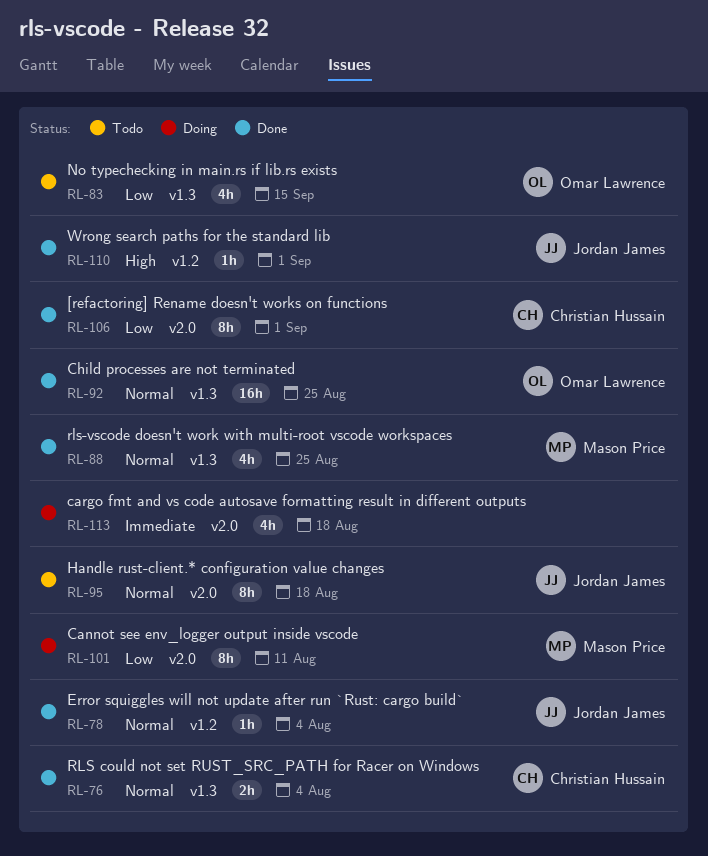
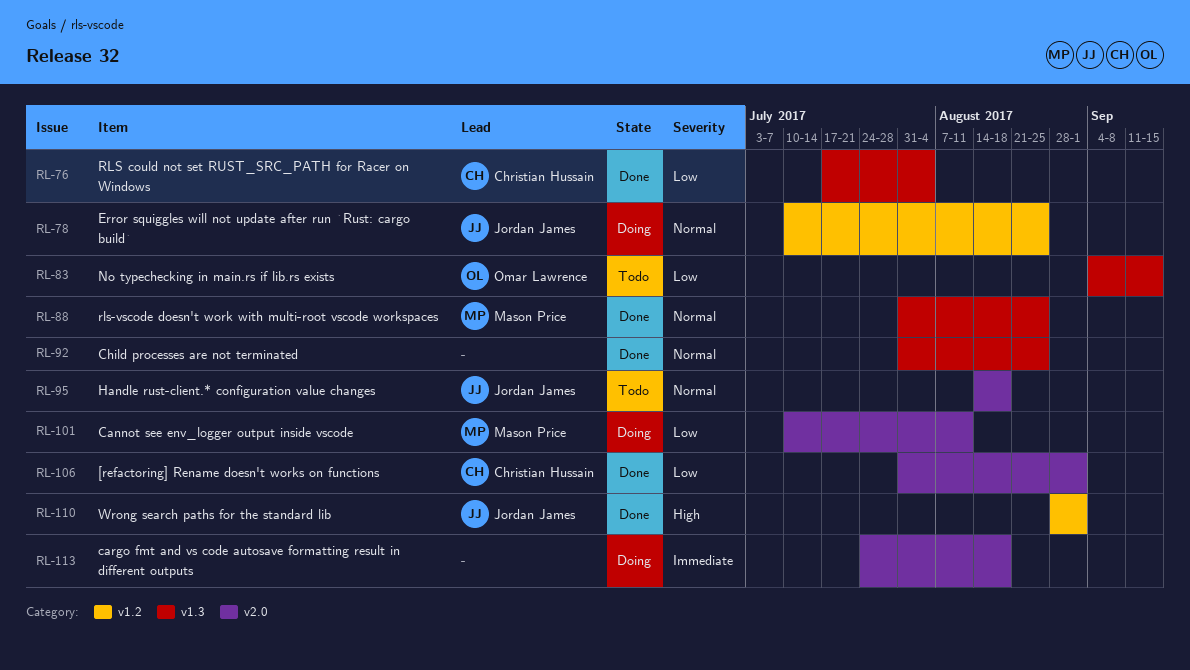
RL-76, priority: Normal -> Low
RL-78, status: Done -> Doing
RL-78, due: Aug 4 -> Aug 25
RL-92, owner: Omar Lawrence -> none

